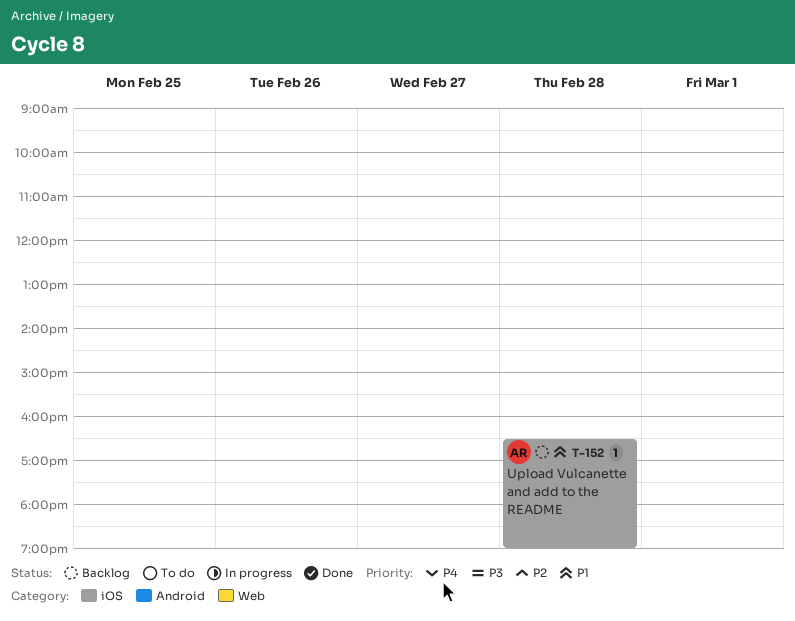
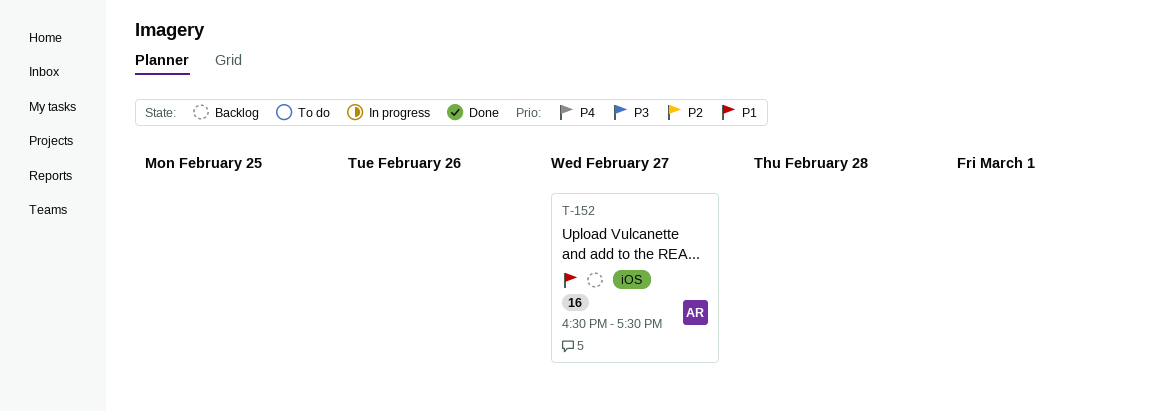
T-152, estimate: 1 -> 16
T-152, day: Feb 28 -> Feb 27
T-152, ends: 19:00 -> 17:30

